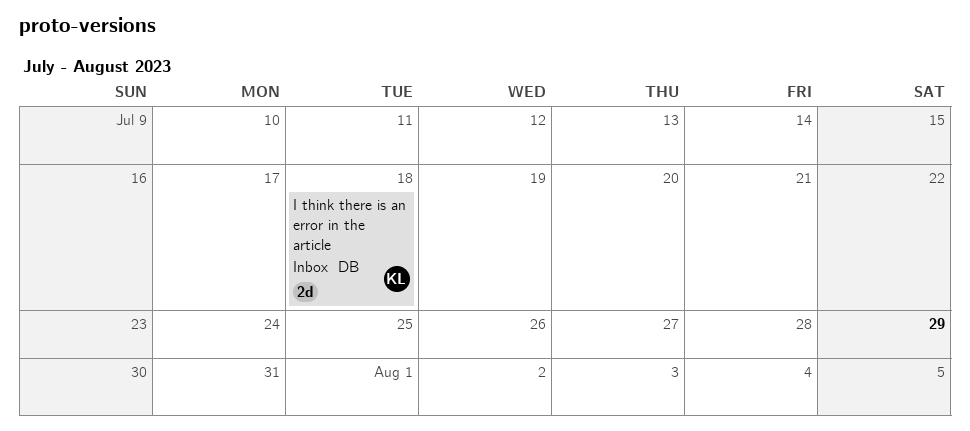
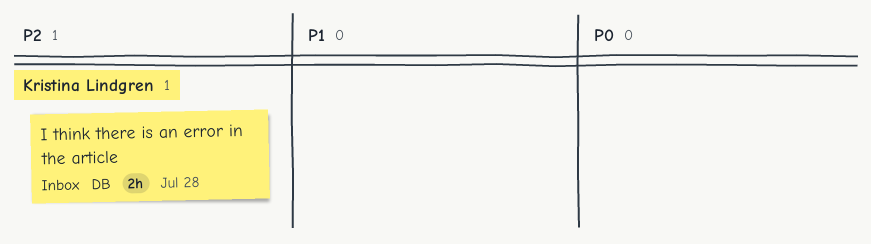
I think there is an error in the article, estimate: 2d -> 2h
I think there is an error in the article, due: Jul 18 -> Jul 28

